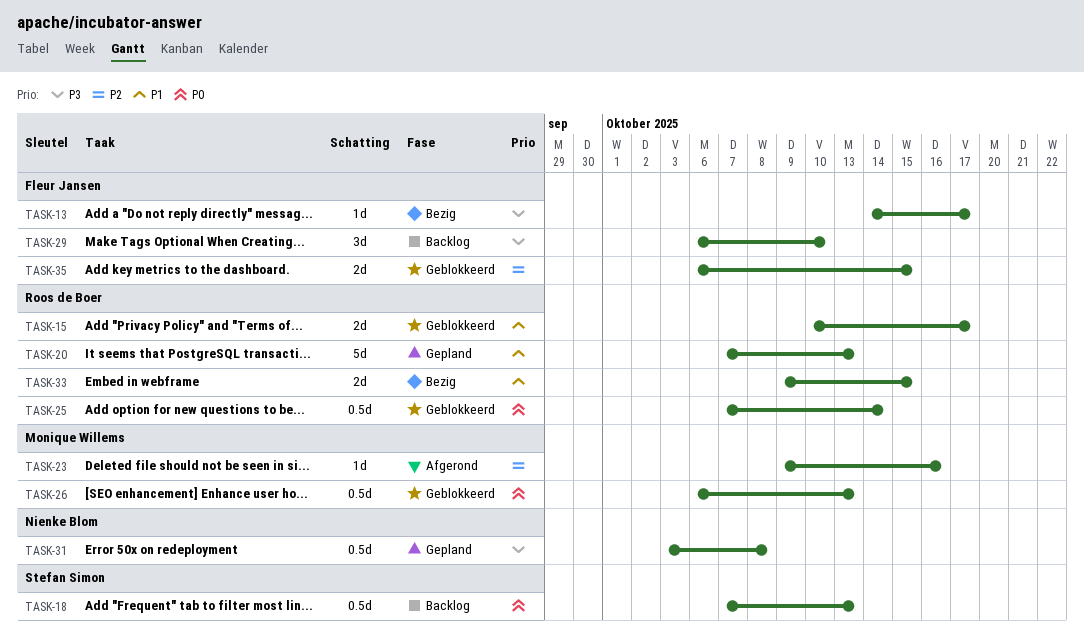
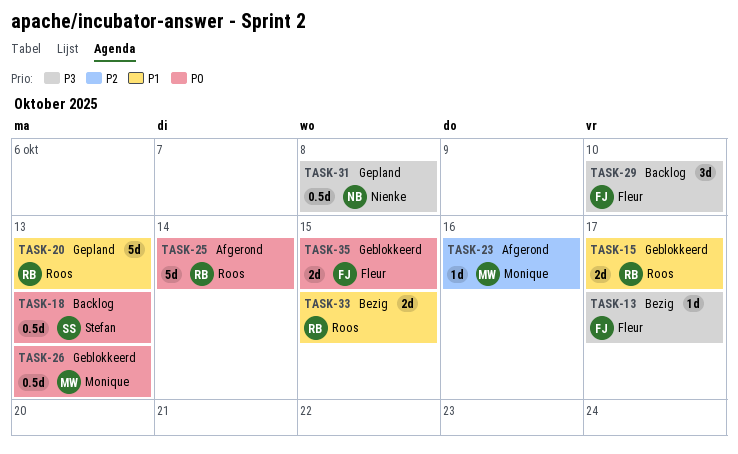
TASK-25, status: Geblokkeerd -> Afgerond
TASK-25, estimate: 0.5d -> 5d
TASK-35, priority: P2 -> P0

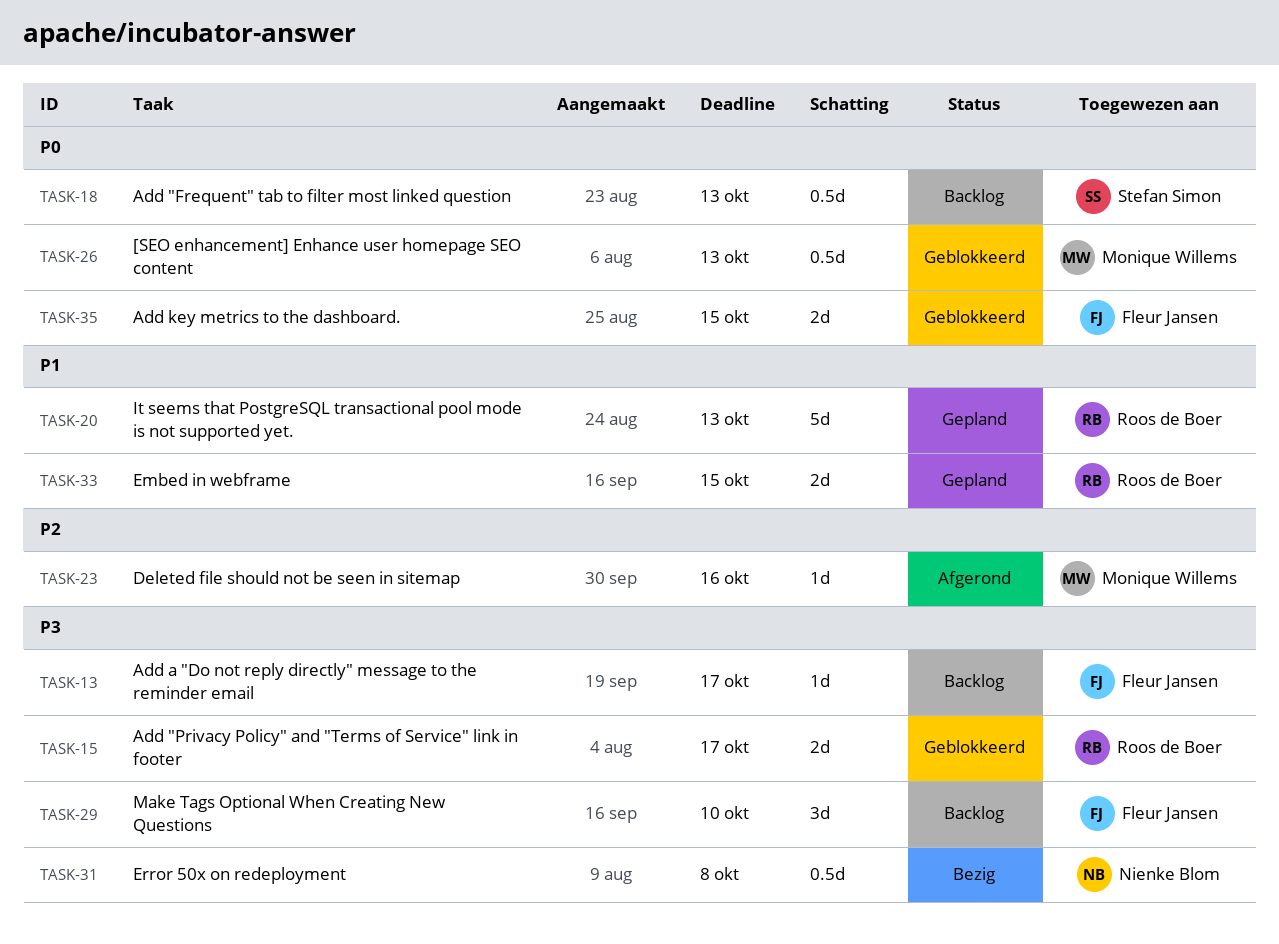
TASK-13, status: Bezig -> Backlog
TASK-15, priority: P1 -> P3
TASK-25: present -> none
TASK-31, status: Gepland -> Bezig
TASK-33, status: Bezig -> Gepland

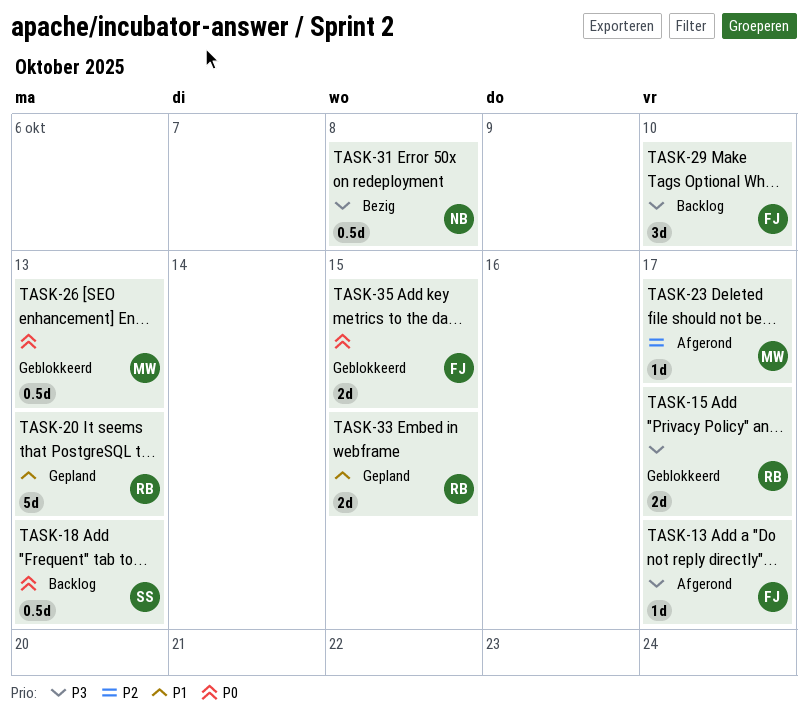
TASK-13, status: Backlog -> Afgerond
TASK-23, due: Oct 16 -> Oct 17

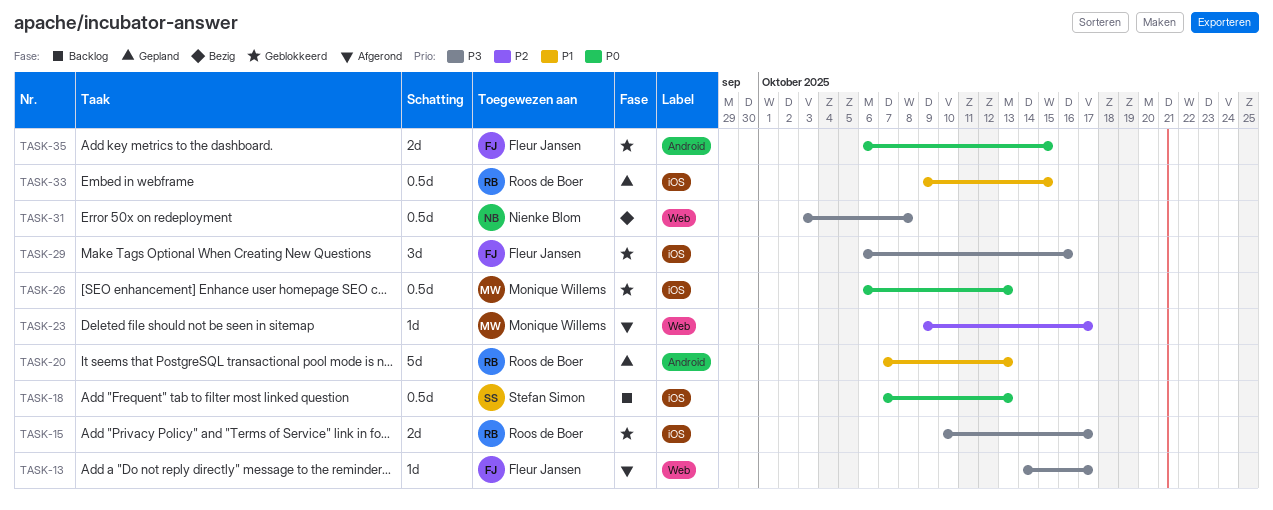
TASK-29, status: Backlog -> Geblokkeerd
TASK-29, due: Oct 10 -> Oct 16
TASK-33, estimate: 2d -> 0.5d

